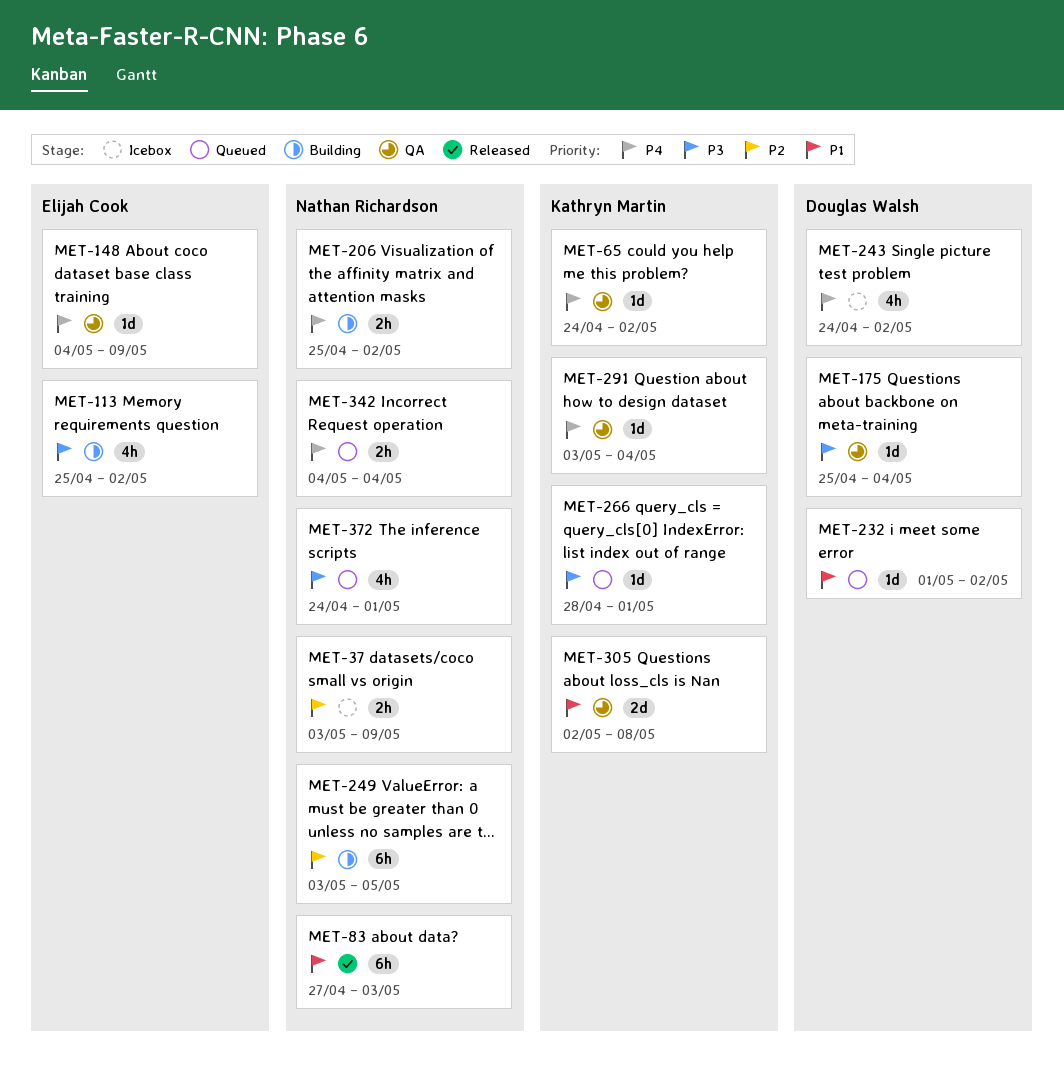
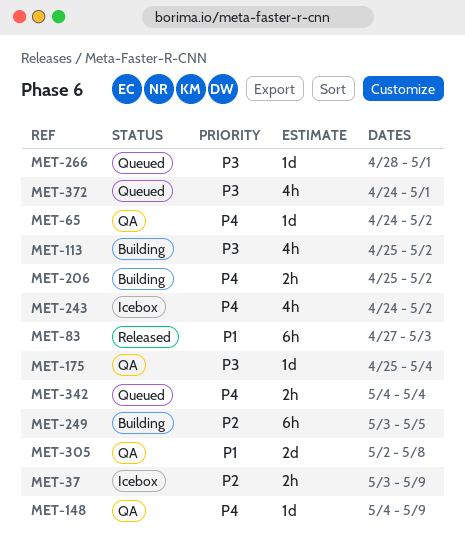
MET-232: present -> none
MET-291: present -> none

